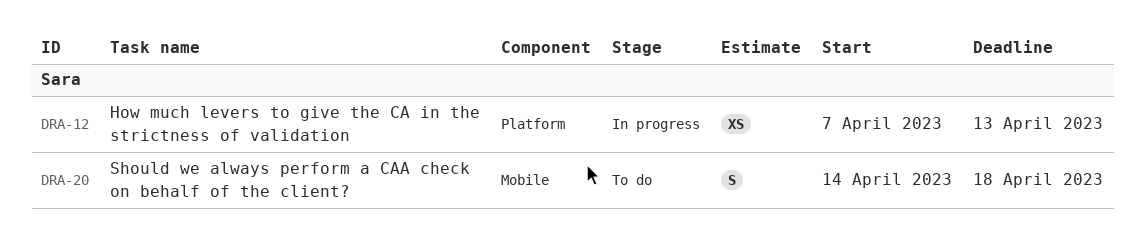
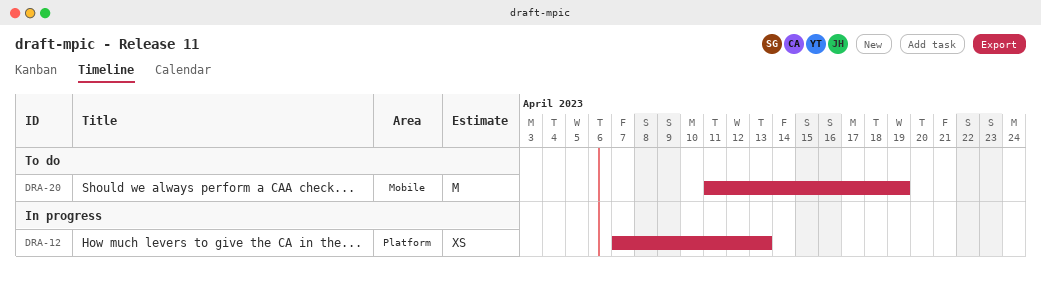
DRA-20, estimate: S -> M
DRA-20, start: Apr 14 -> Apr 11
DRA-20, due: Apr 18 -> Apr 19

